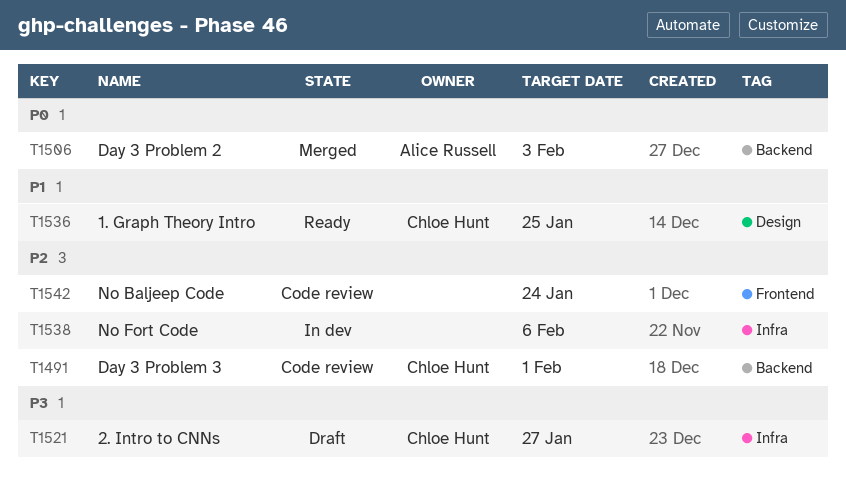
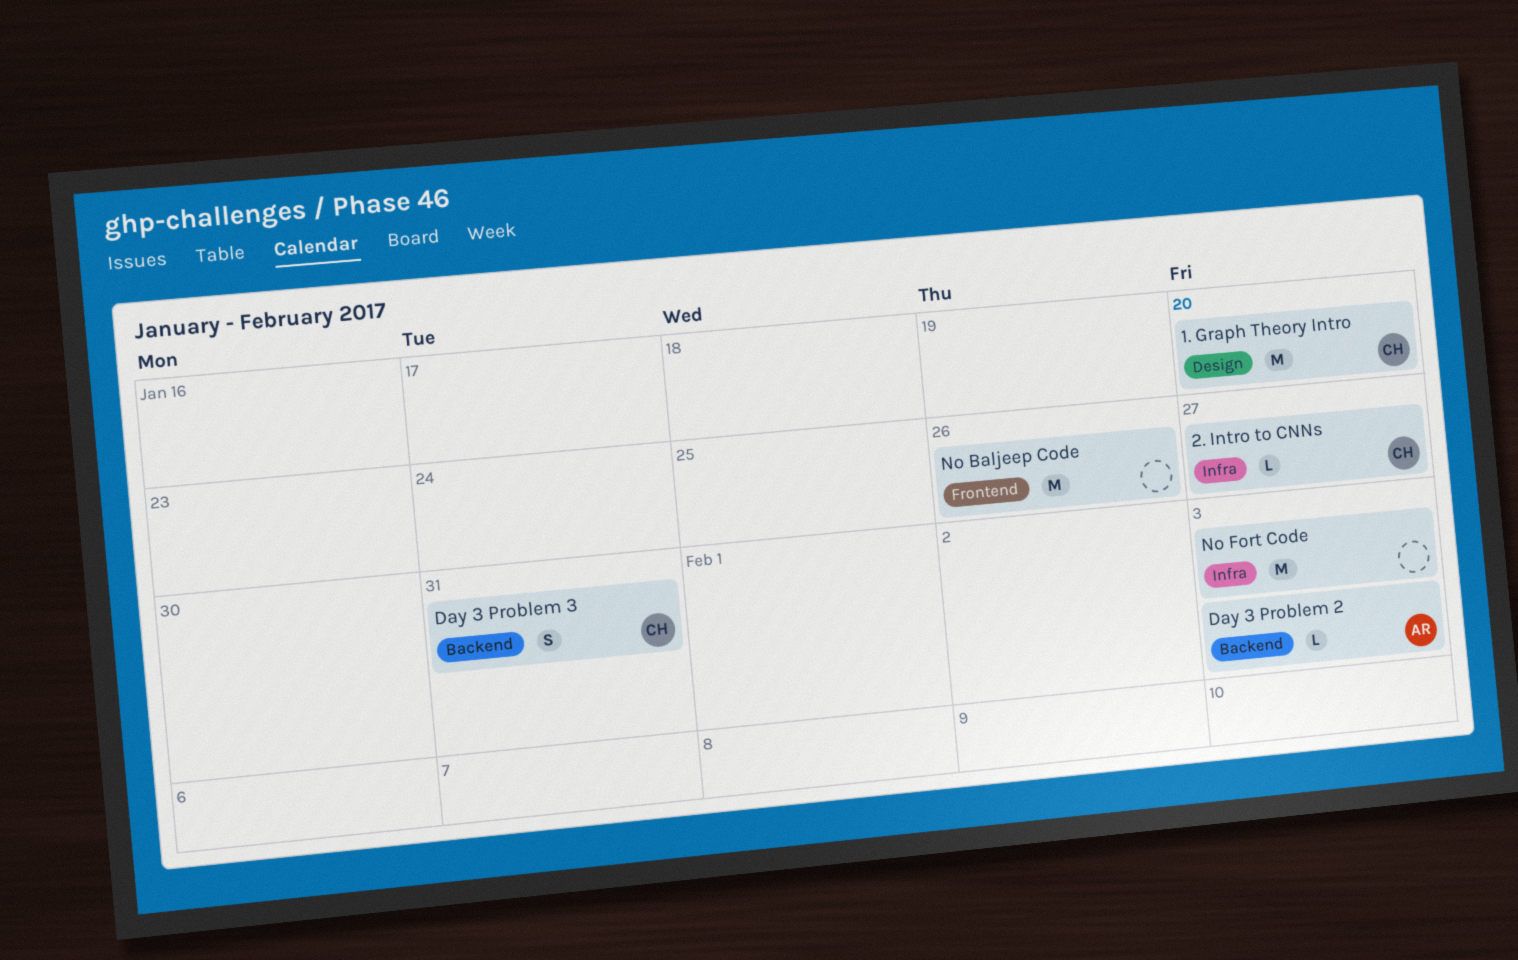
1. Graph Theory Intro, due: Jan 25 -> Jan 20
Day 3 Problem 3, due: Feb 1 -> Jan 31
No Baljeep Code, due: Jan 24 -> Jan 26
No Fort Code, due: Feb 6 -> Feb 3

